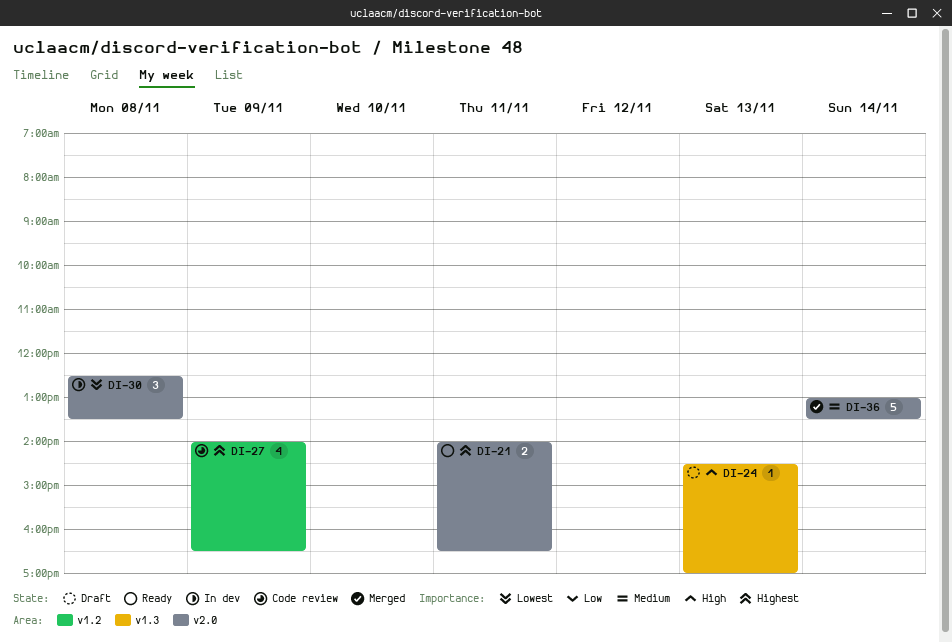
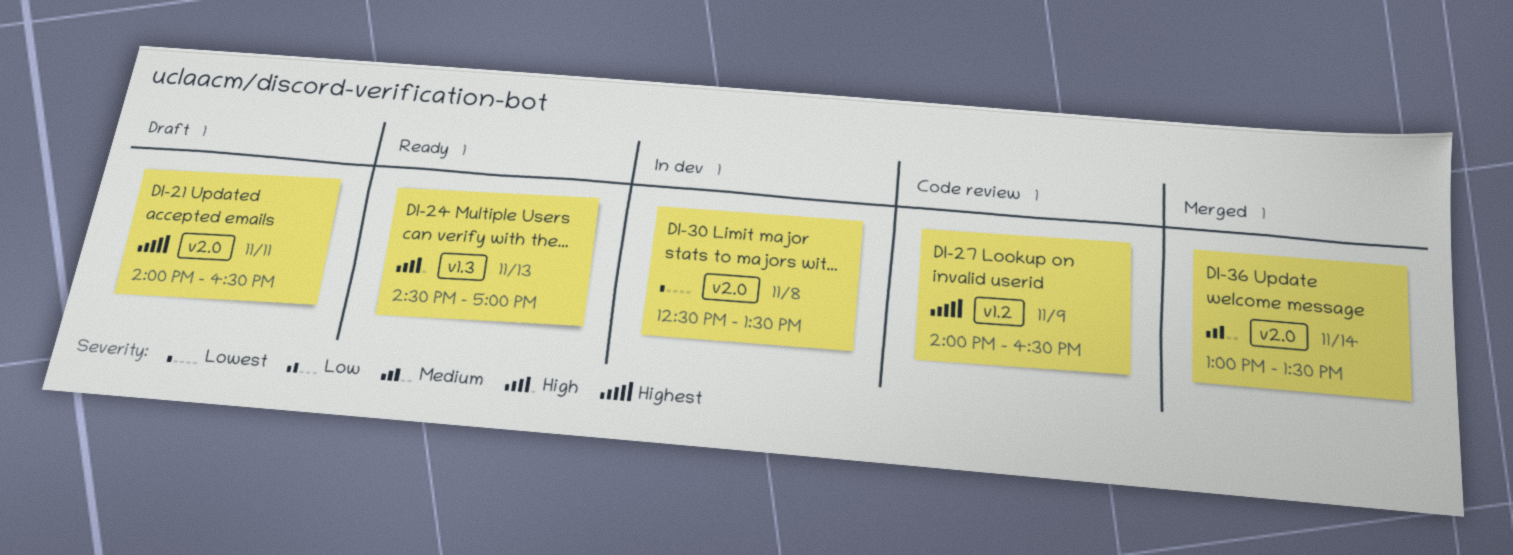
DI-21, status: Ready -> Draft
DI-24, status: Draft -> Ready

